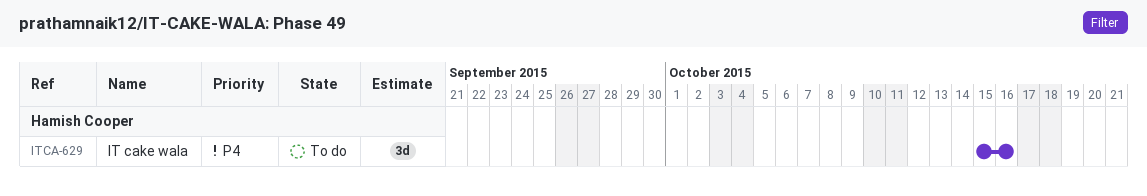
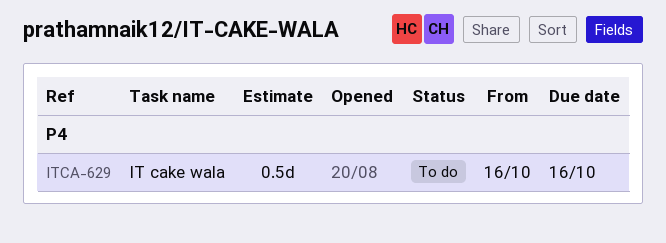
ITCA-629, estimate: 3d -> 0.5d
ITCA-629, start: Oct 15 -> Oct 16

